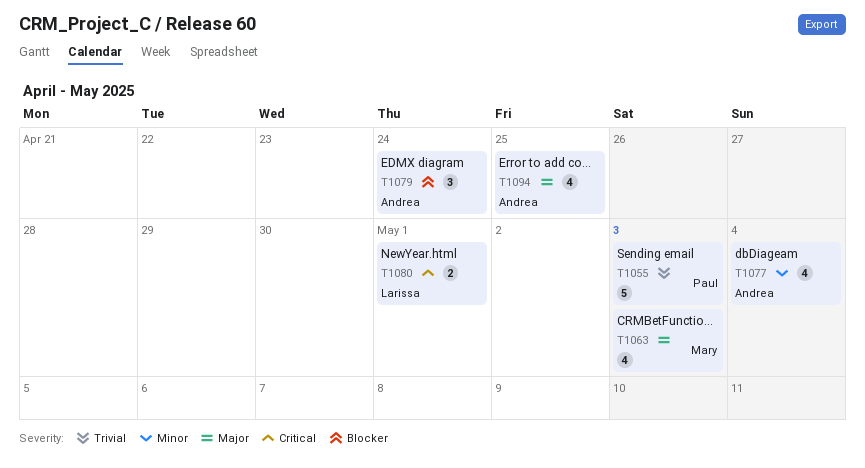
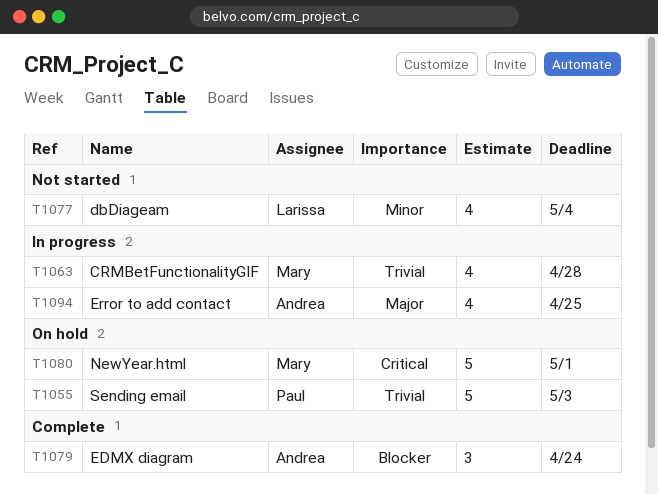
T1063, priority: Major -> Trivial
T1063, due: May 3 -> Apr 28
T1077, owner: Andrea -> Larissa
T1080, owner: Larissa -> Mary
T1080, estimate: 2 -> 5

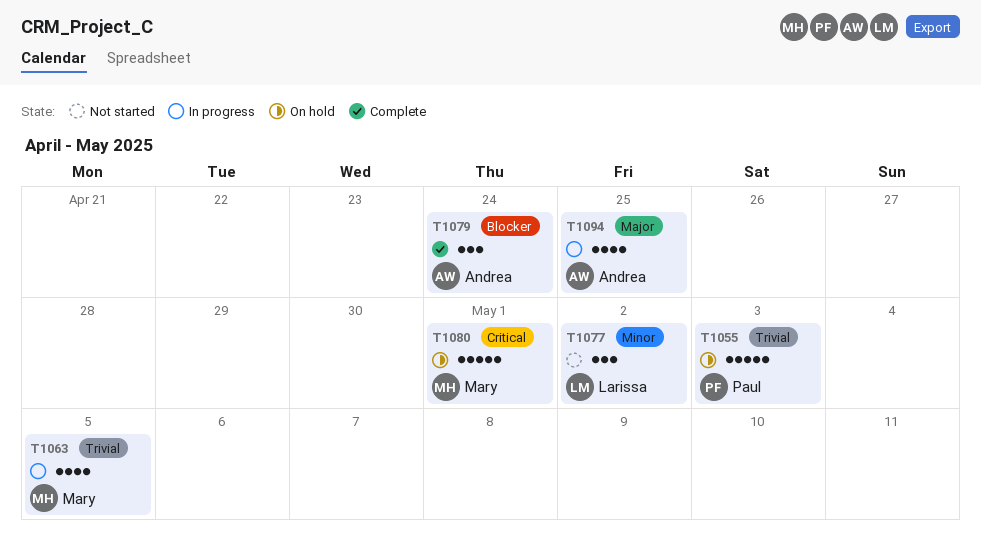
T1063, due: Apr 28 -> May 5
T1077, estimate: 4 -> 3
T1077, due: May 4 -> May 2

